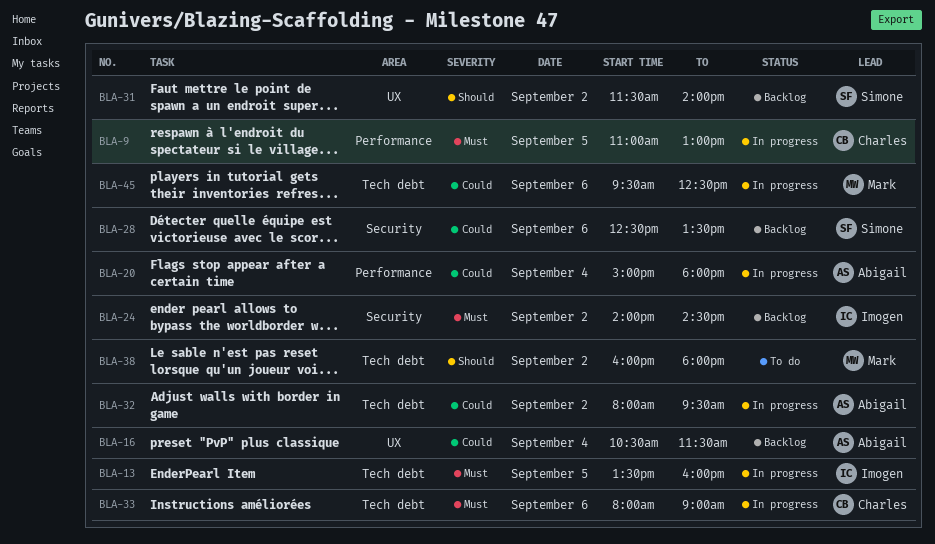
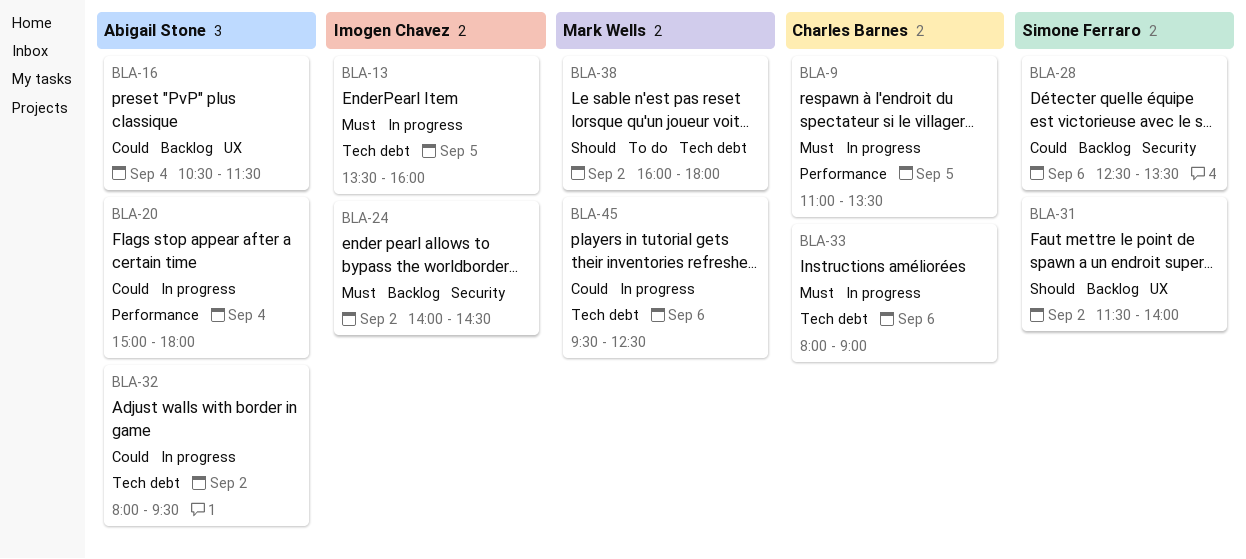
BLA-9, ends: 13:00 -> 13:30

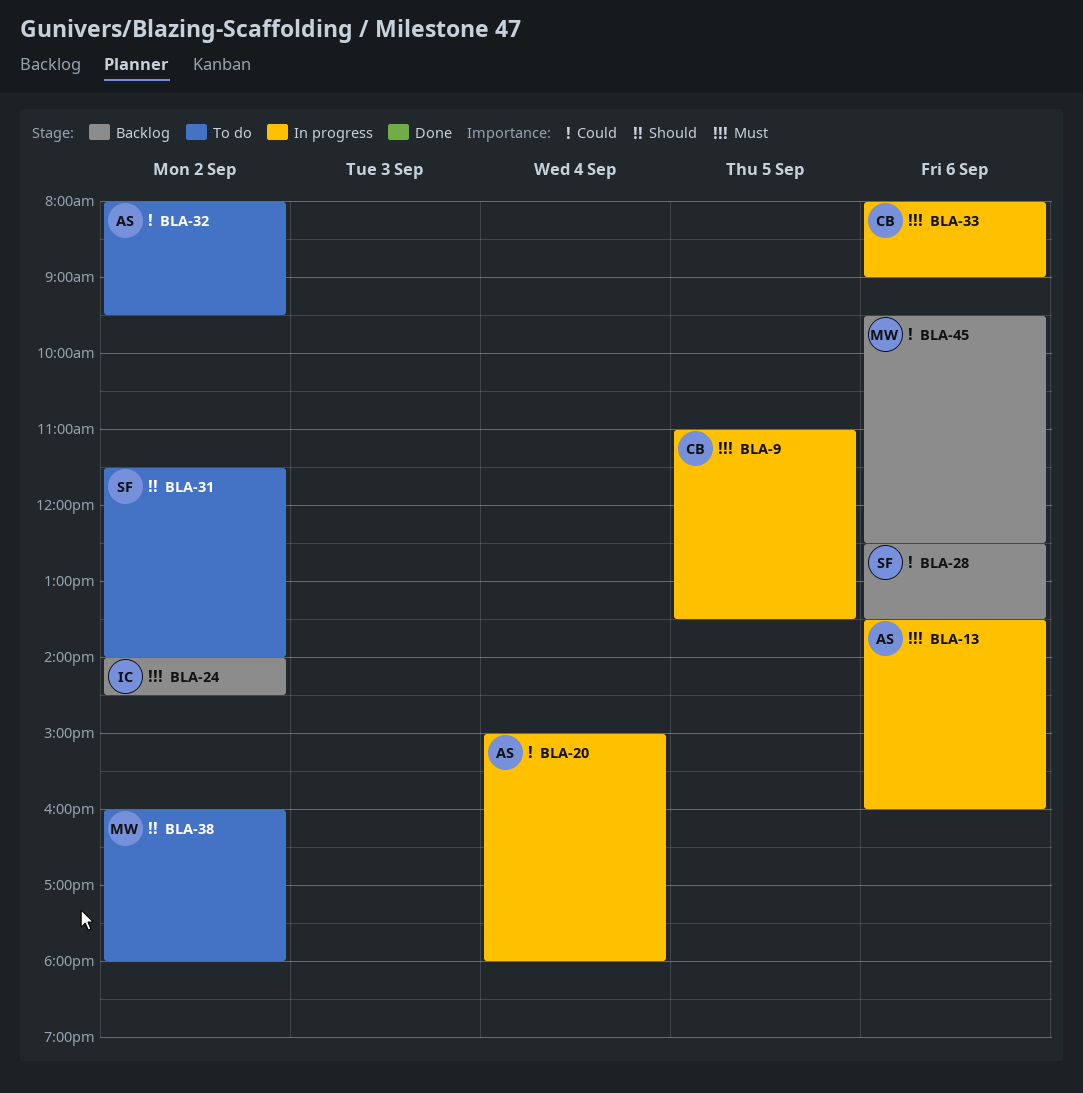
BLA-13, owner: Imogen Chavez -> Abigail Stone
BLA-13, day: Sep 5 -> Sep 6
BLA-16: present -> none
BLA-31, status: Backlog -> To do
BLA-32, status: In progress -> To do
BLA-45, status: In progress -> Backlog

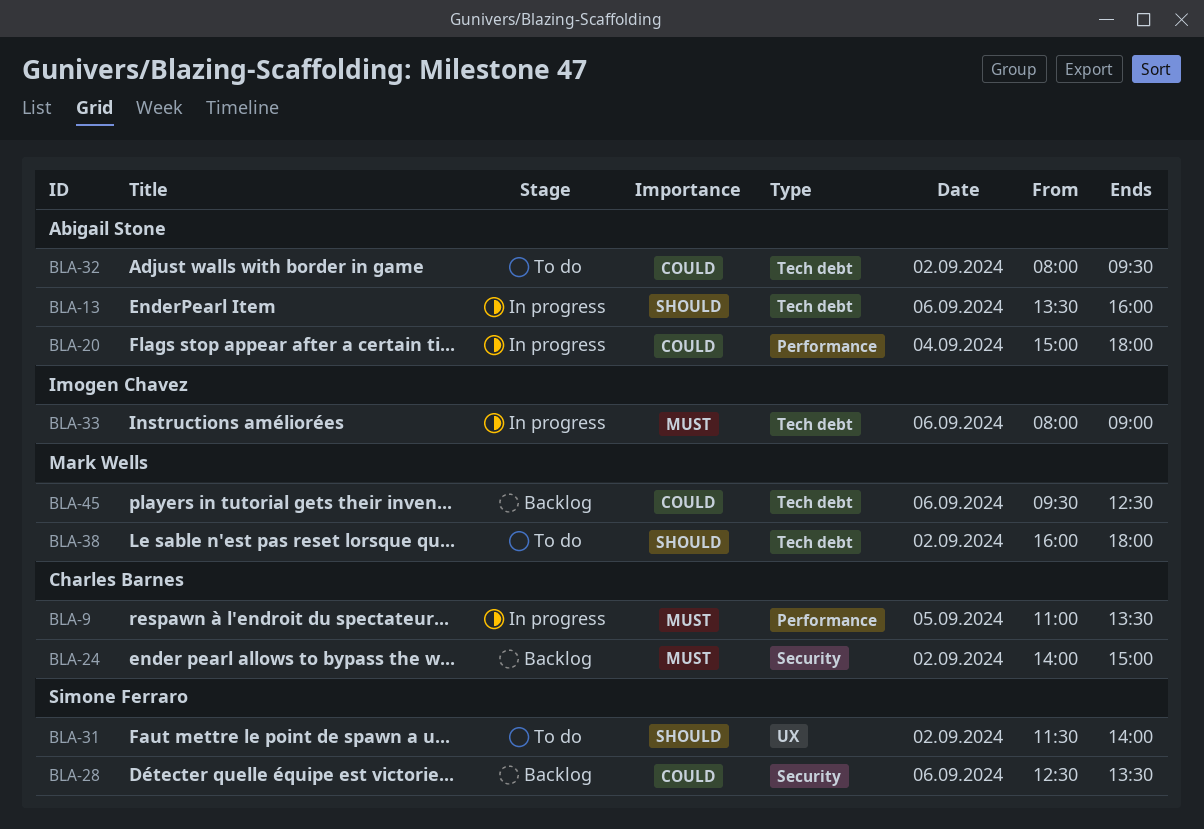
BLA-13, priority: Must -> Should
BLA-24, owner: Imogen Chavez -> Charles Barnes
BLA-24, ends: 14:30 -> 15:00
BLA-33, owner: Charles Barnes -> Imogen Chavez

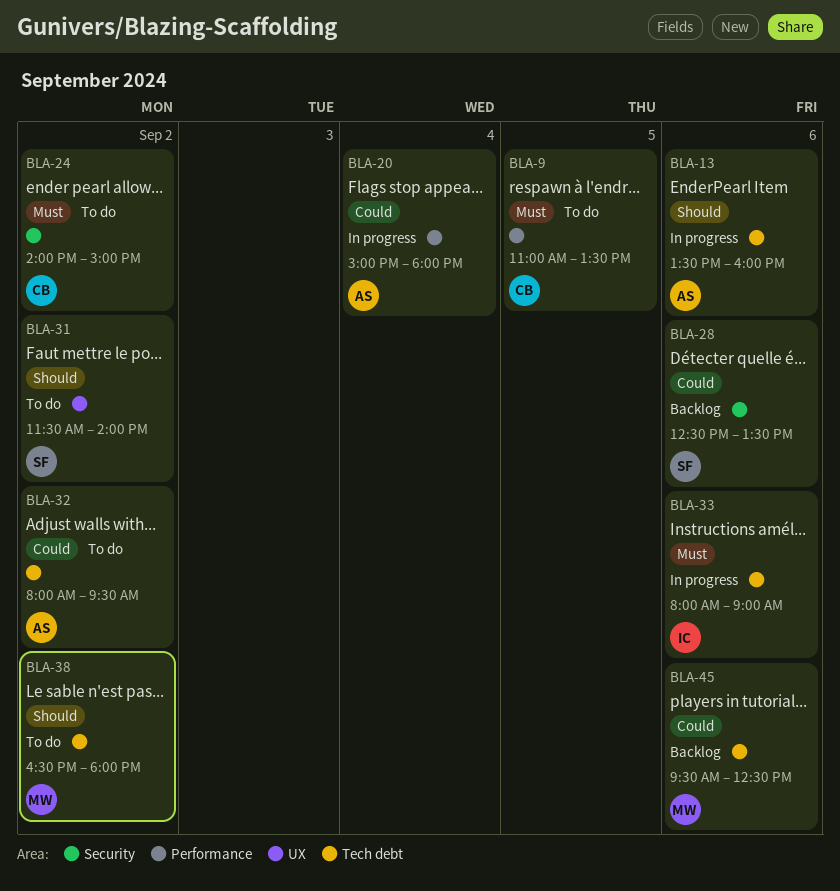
BLA-9, status: In progress -> To do
BLA-24, status: Backlog -> To do
BLA-38, begins: 16:00 -> 16:30

